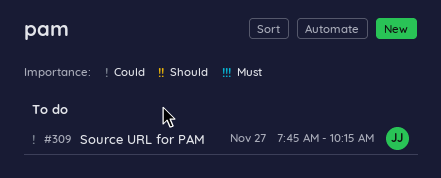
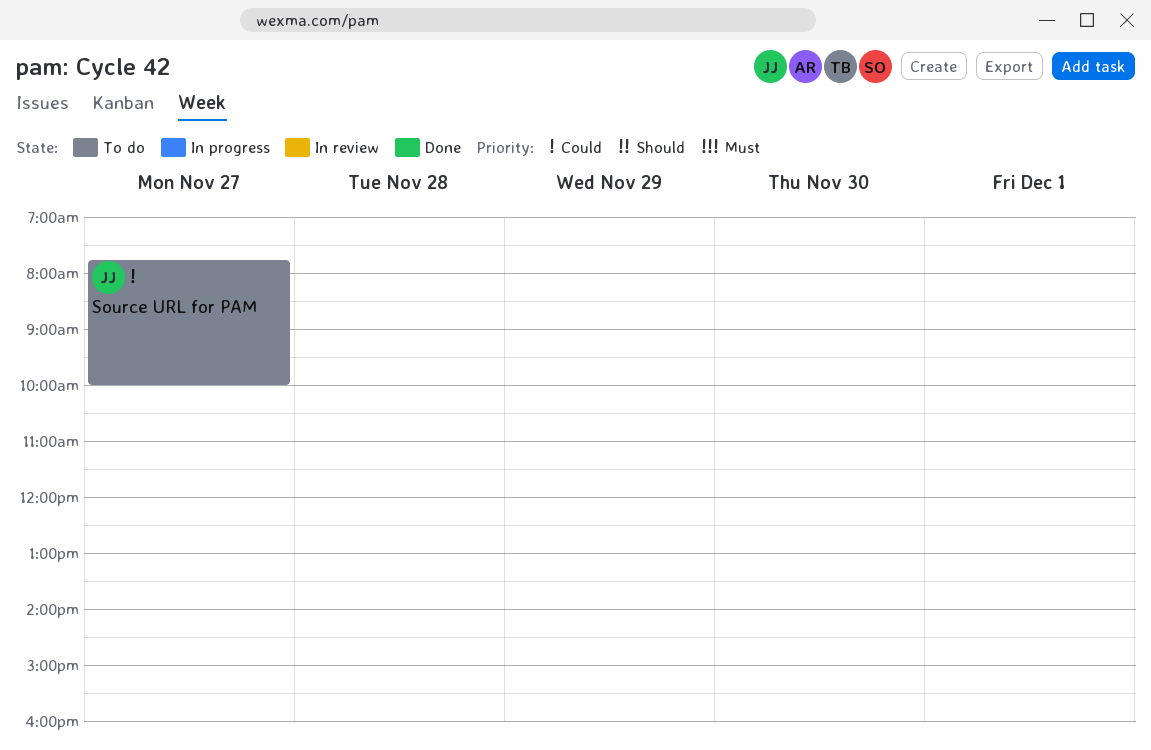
Source URL for PAM, ends: 10:15 -> 10:00

